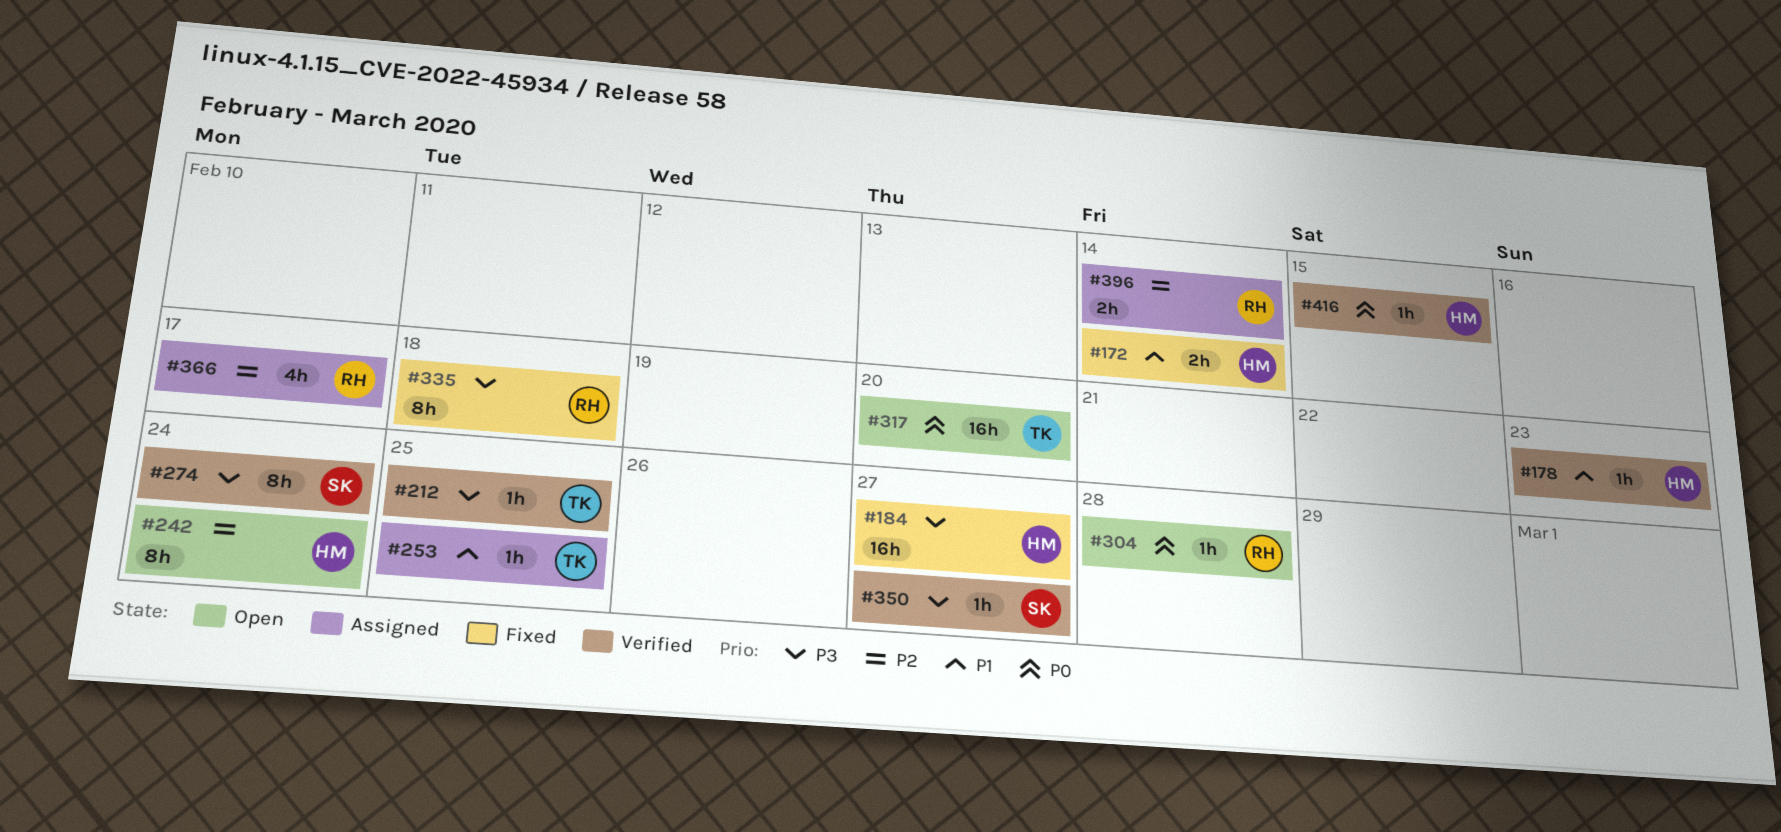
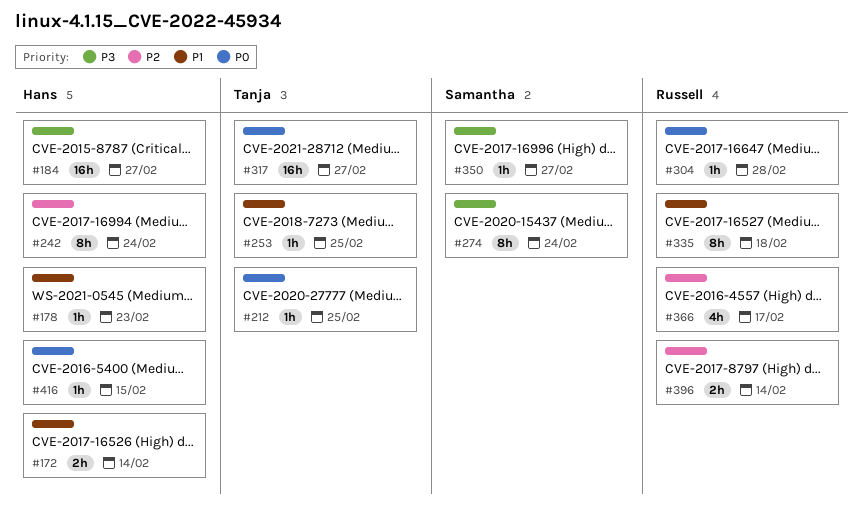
#212, priority: P3 -> P0
#317, due: Feb 20 -> Feb 27
#335, priority: P3 -> P1

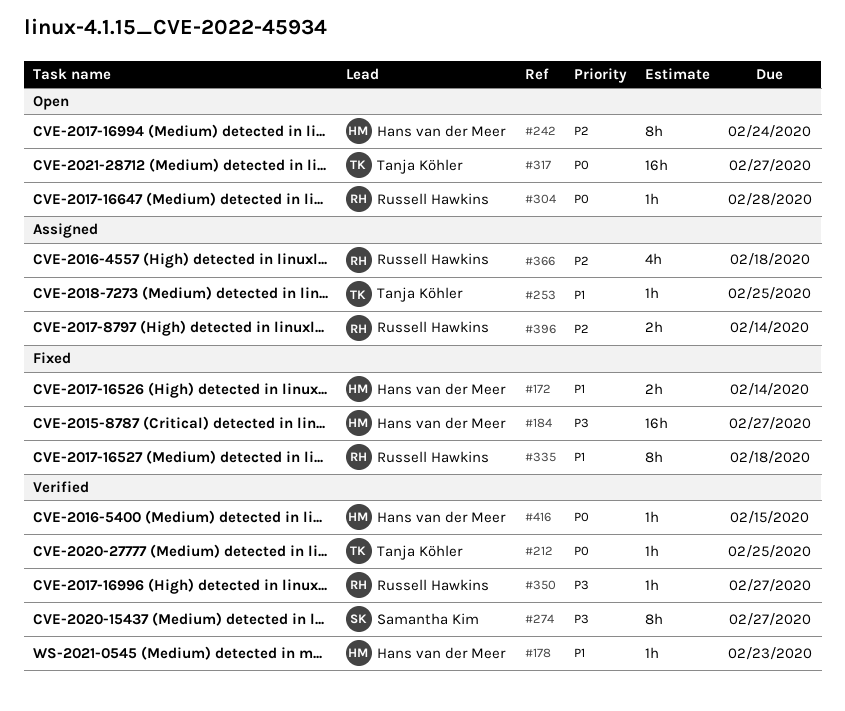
#274, due: Feb 24 -> Feb 27
#350, owner: Samantha Kim -> Russell Hawkins
#366, due: Feb 17 -> Feb 18

